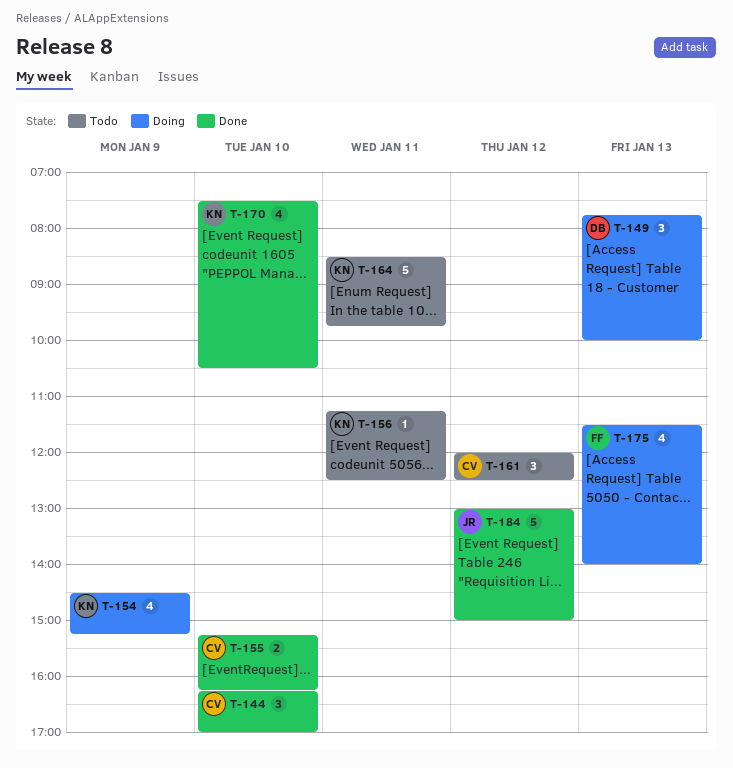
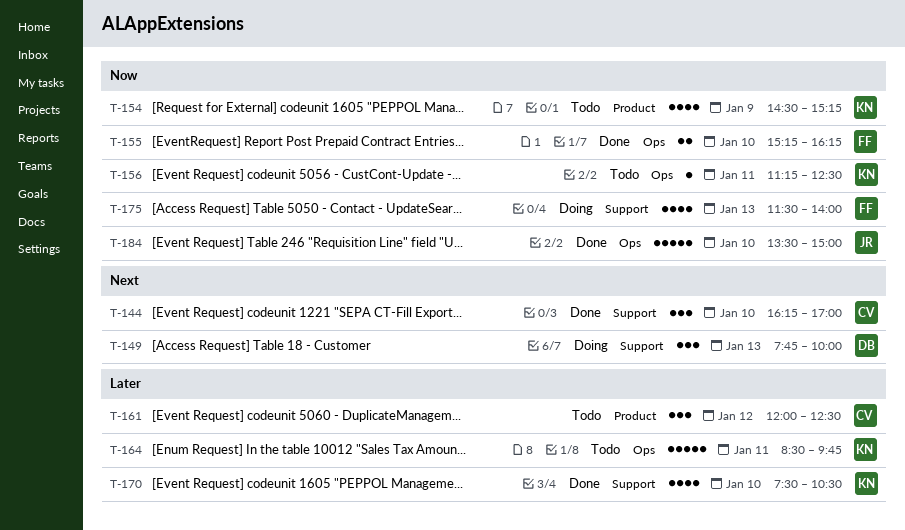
T-154, status: Doing -> Todo
T-155, owner: CV -> FF
T-184, day: Jan 12 -> Jan 10
T-184, begins: 13:00 -> 13:30

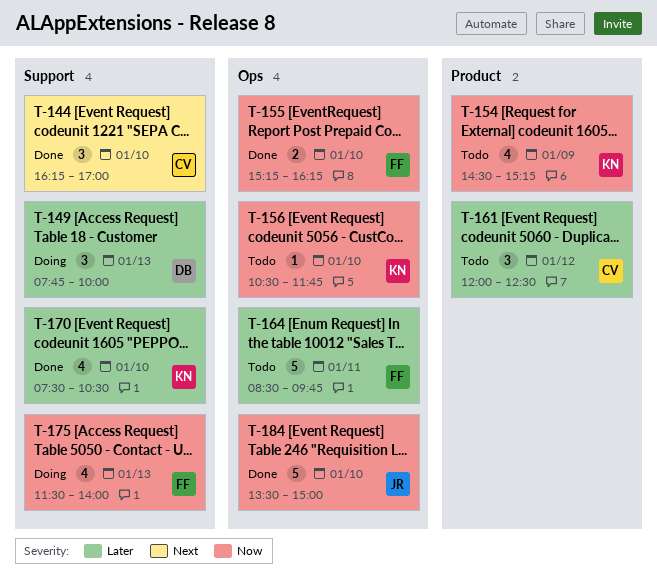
T-149, priority: Next -> Later
T-156, day: Jan 11 -> Jan 10
T-156, begins: 11:15 -> 10:30
T-156, ends: 12:30 -> 11:45
T-164, owner: KN -> FF

